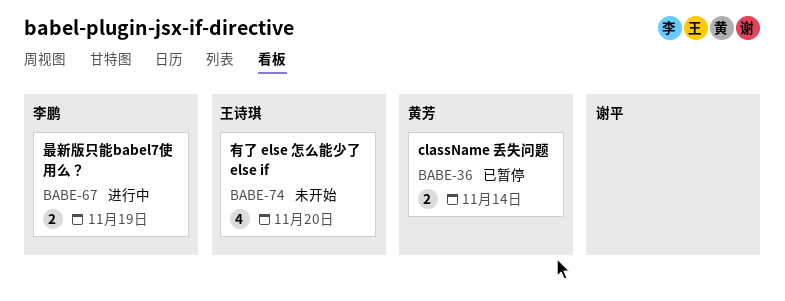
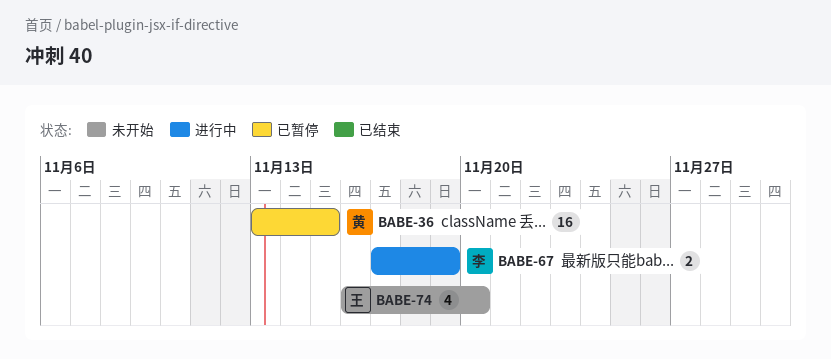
BABE-36, estimate: 2 -> 16
BABE-36, due: Nov 14 -> Nov 15

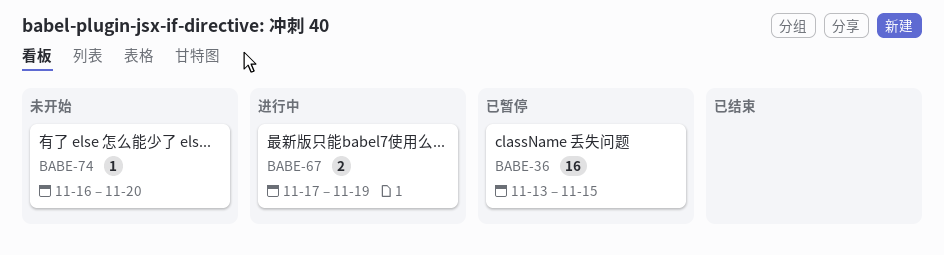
BABE-74, estimate: 4 -> 1

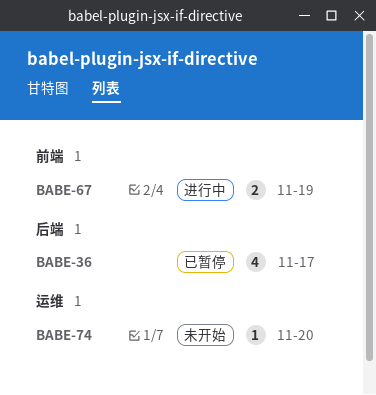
BABE-36, estimate: 16 -> 4
BABE-36, due: Nov 15 -> Nov 17

